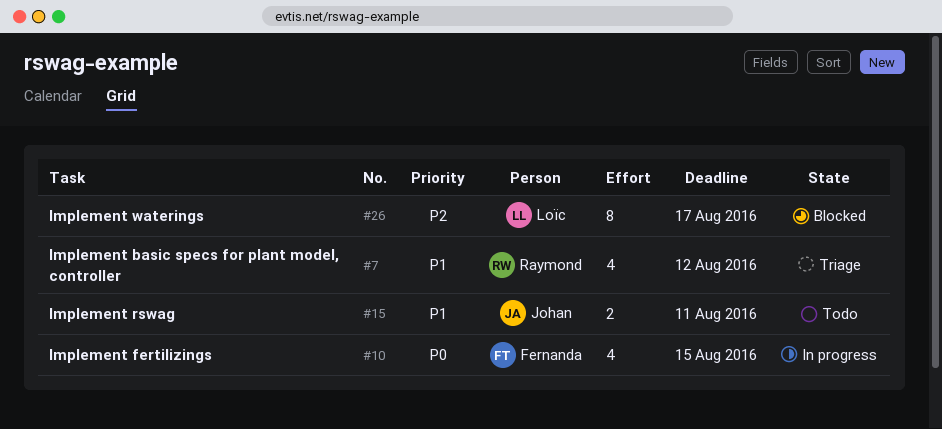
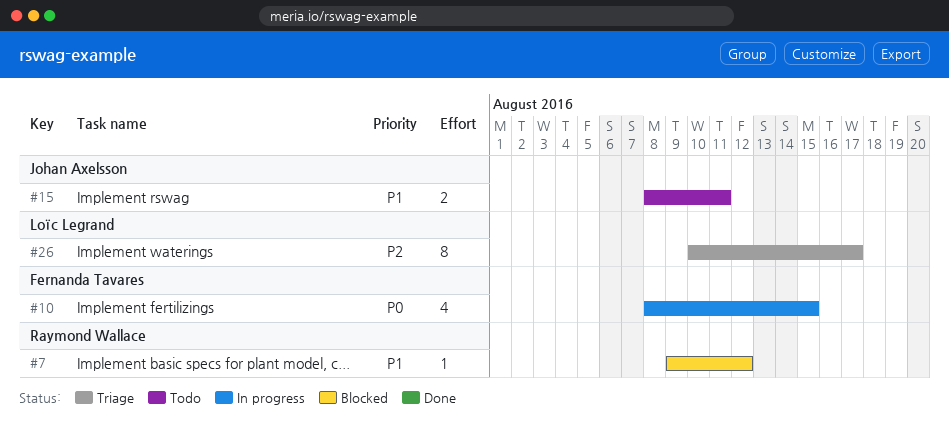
#7, status: Triage -> Blocked
#7, estimate: 4 -> 1
#26, status: Blocked -> Triage

